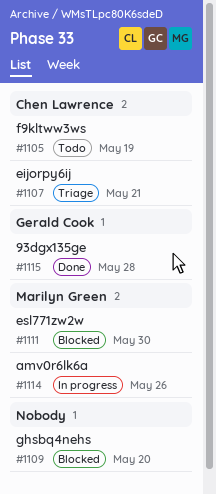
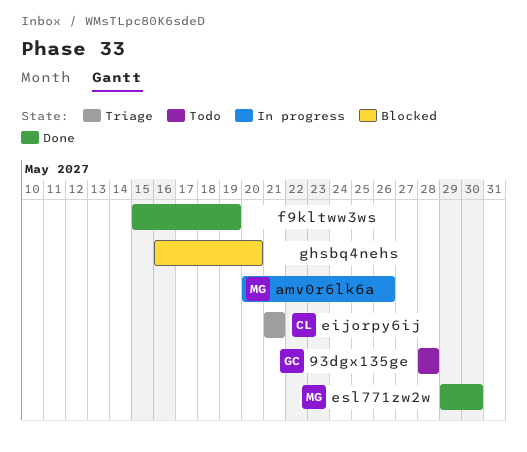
93dgx135ge, status: Done -> Todo
esl771zw2w, status: Blocked -> Done
f9kltww3ws, status: Todo -> Done
f9kltww3ws, owner: Chen Lawrence -> none

